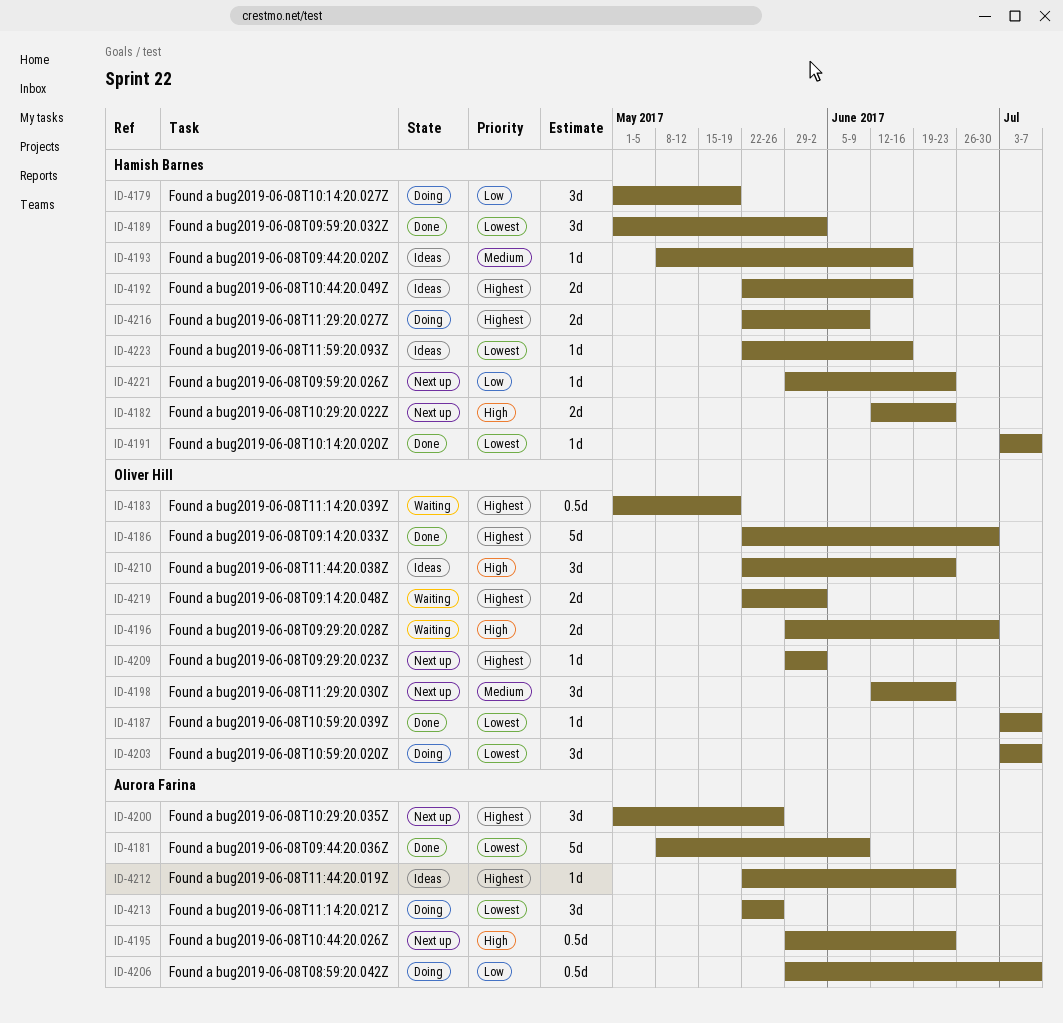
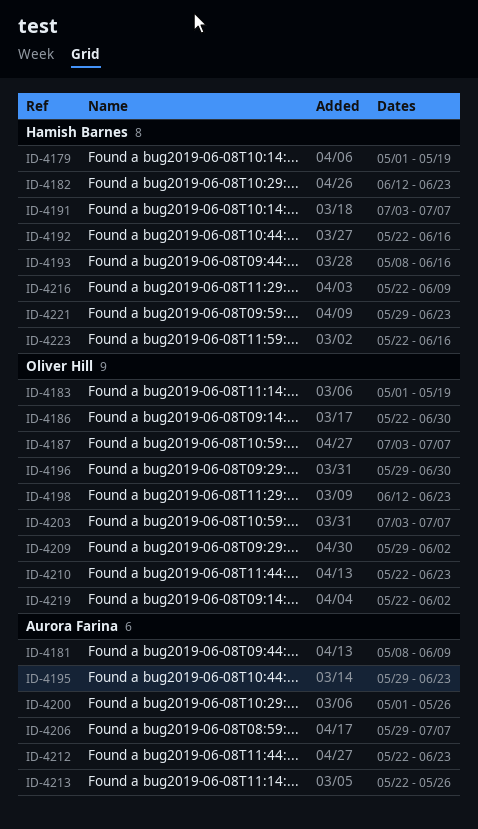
ID-4189: present -> none

